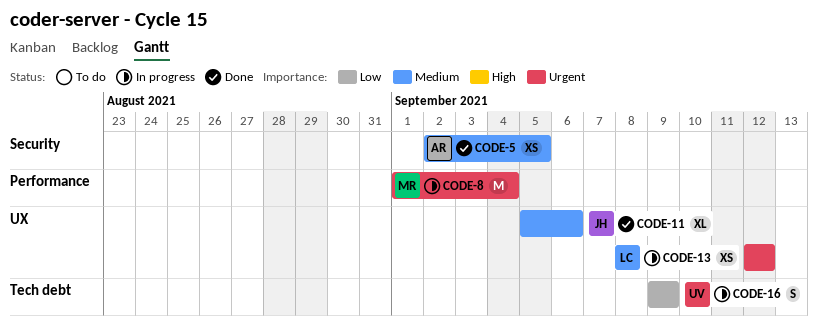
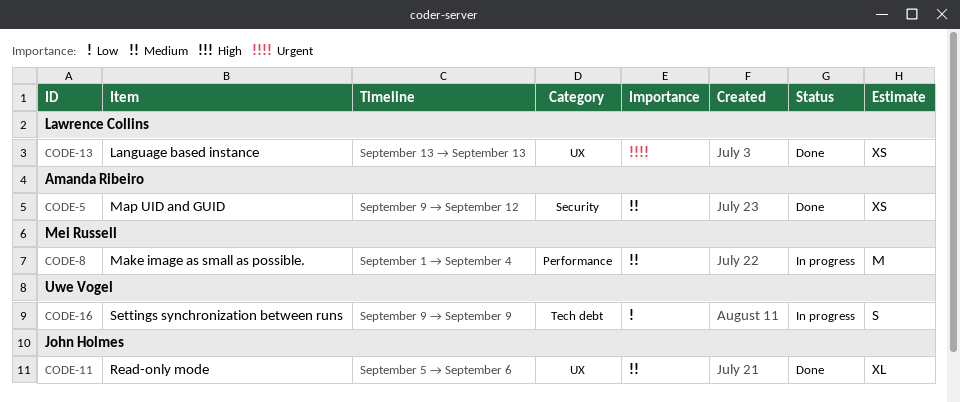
CODE-5, start: Sep 2 -> Sep 9
CODE-5, due: Sep 5 -> Sep 12
CODE-8, priority: Urgent -> Medium
CODE-13, status: In progress -> Done
CODE-13, start: Sep 12 -> Sep 13
CODE-13, due: Sep 12 -> Sep 13

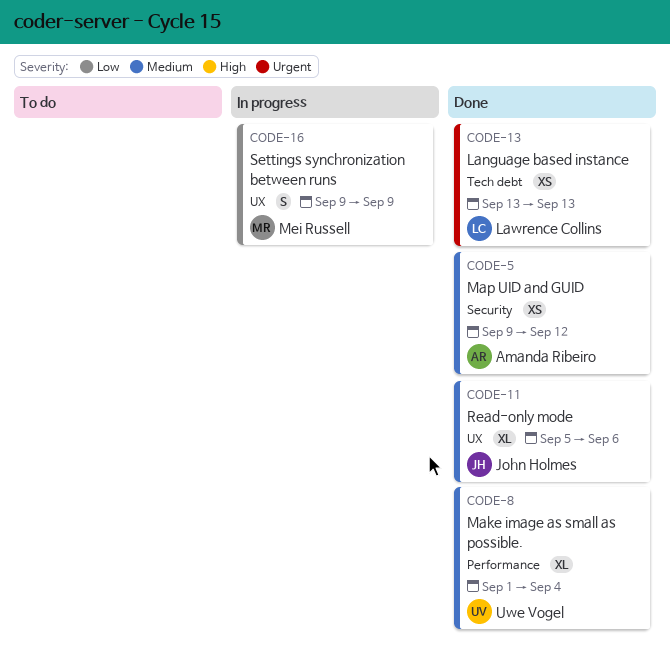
CODE-8, status: In progress -> Done
CODE-8, owner: Mei Russell -> Uwe Vogel
CODE-8, estimate: M -> XL
CODE-13, label: UX -> Tech debt
CODE-16, owner: Uwe Vogel -> Mei Russell
CODE-16, label: Tech debt -> UX

